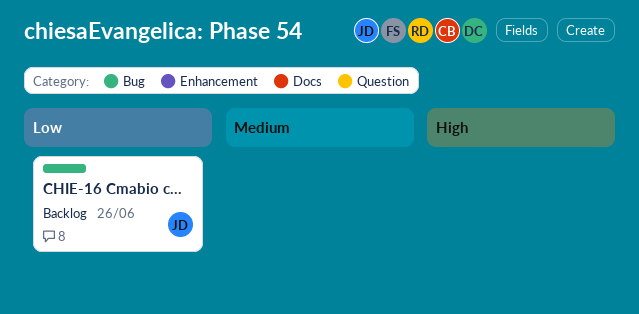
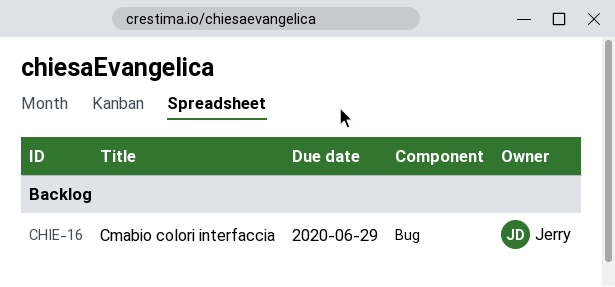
CHIE-16, due: Jun 26 -> Jun 29

